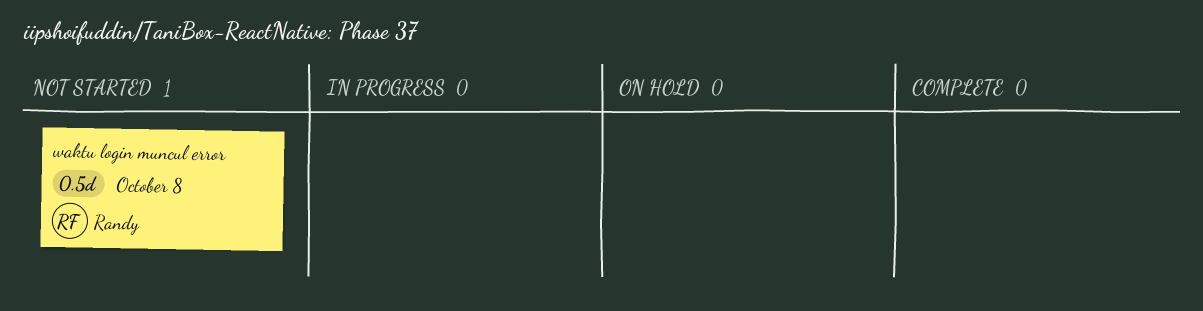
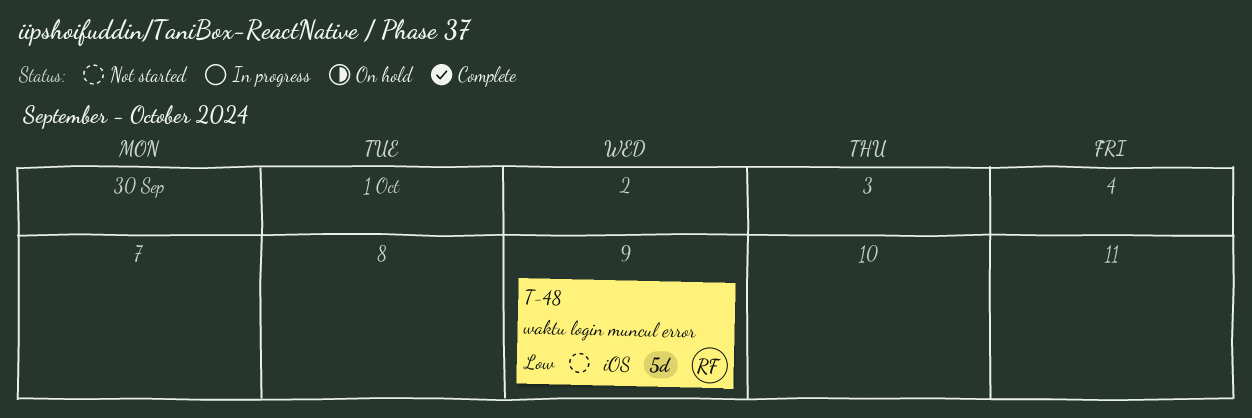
waktu login muncul error, estimate: 0.5d -> 5d
waktu login muncul error, due: Oct 8 -> Oct 9

